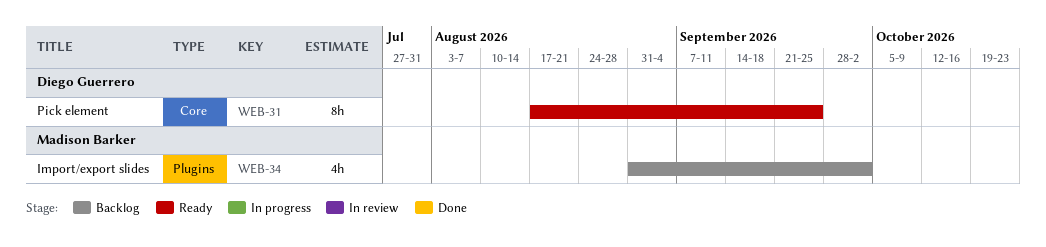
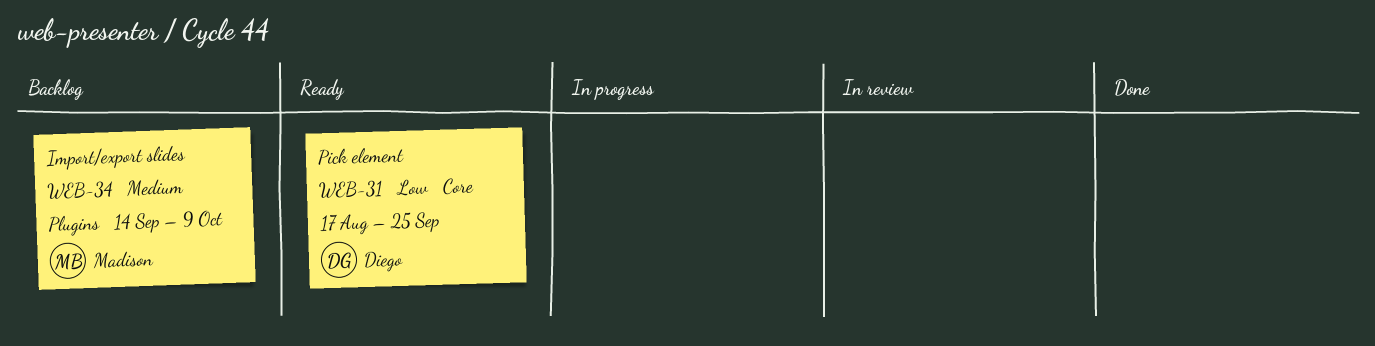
WEB-34, start: Aug 31 -> Sep 14
WEB-34, due: Oct 2 -> Oct 9

